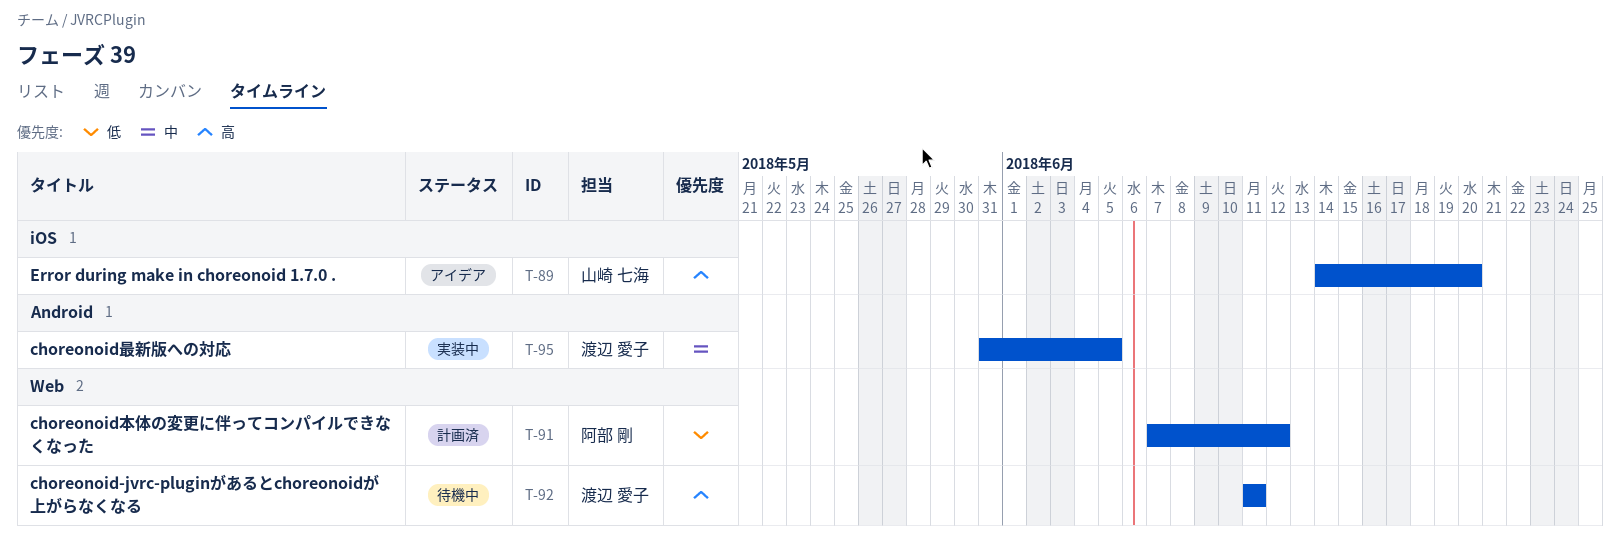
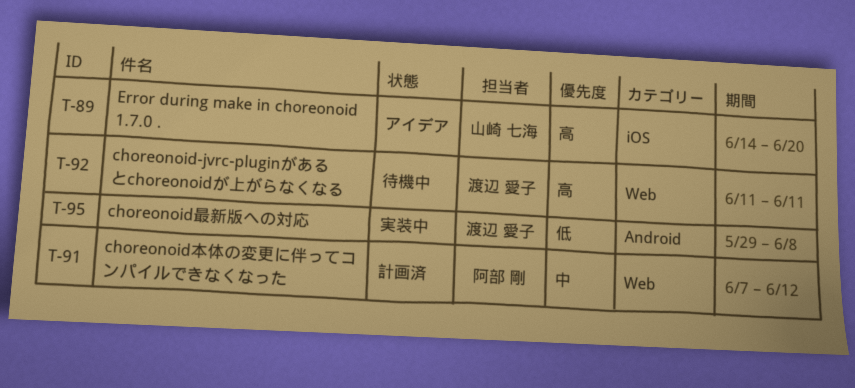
T-91, priority: 低 -> 中
T-95, priority: 中 -> 低
T-95, start: May 31 -> May 29
T-95, due: Jun 5 -> Jun 8

